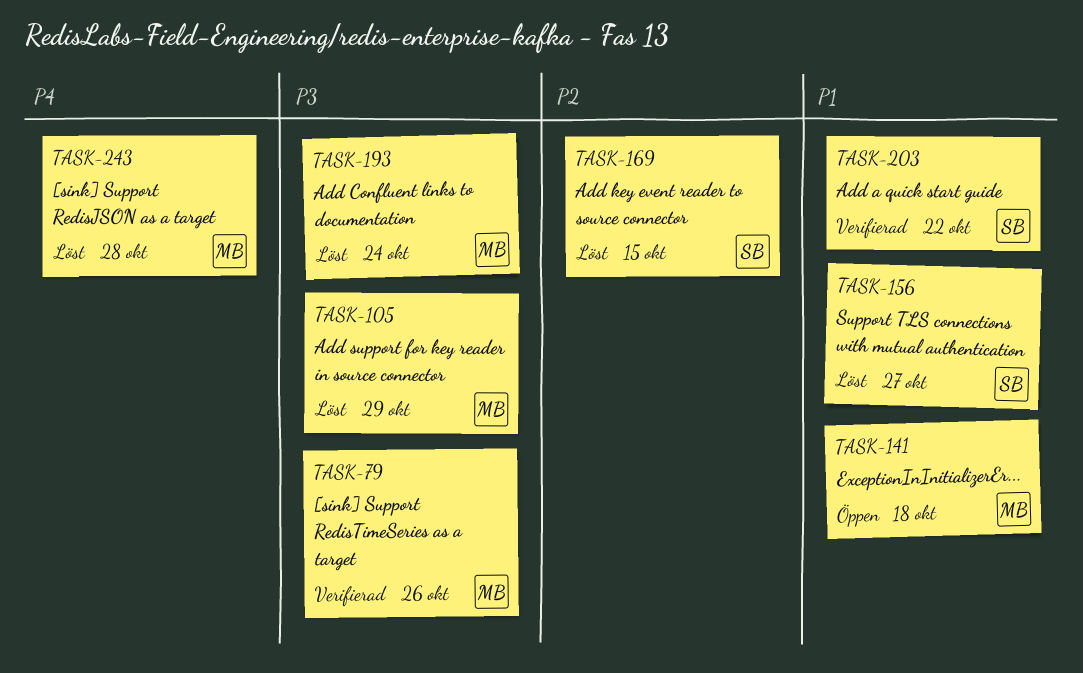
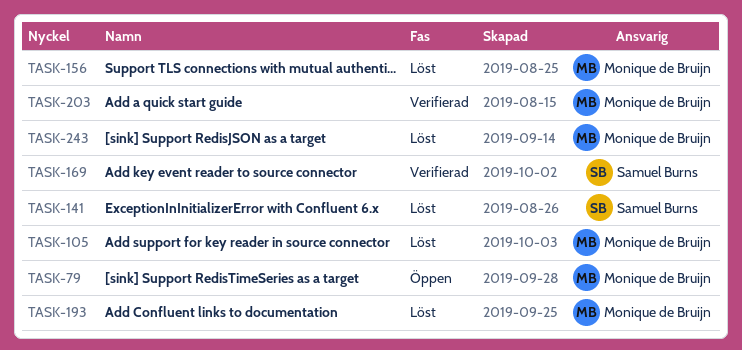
TASK-79, status: Verifierad -> Öppen
TASK-141, status: Öppen -> Löst
TASK-141, owner: Monique de Bruijn -> Samuel Burns
TASK-156, owner: Samuel Burns -> Monique de Bruijn
TASK-169, status: Löst -> Verifierad
TASK-203, owner: Samuel Burns -> Monique de Bruijn

